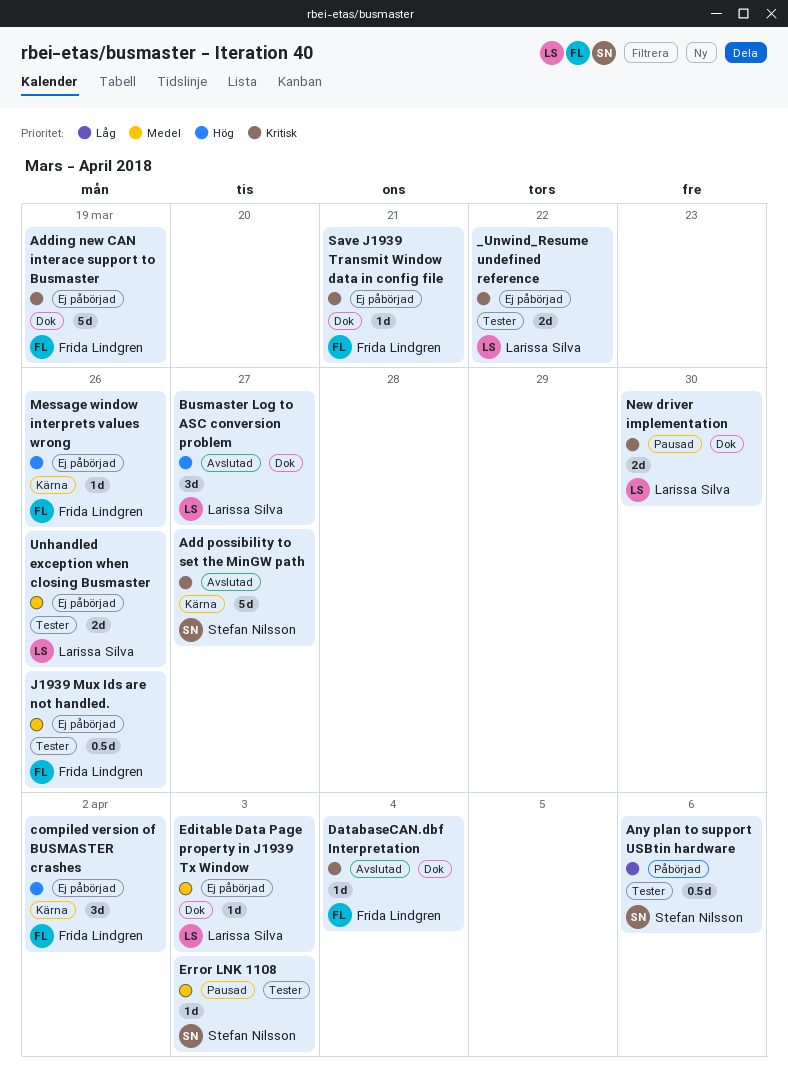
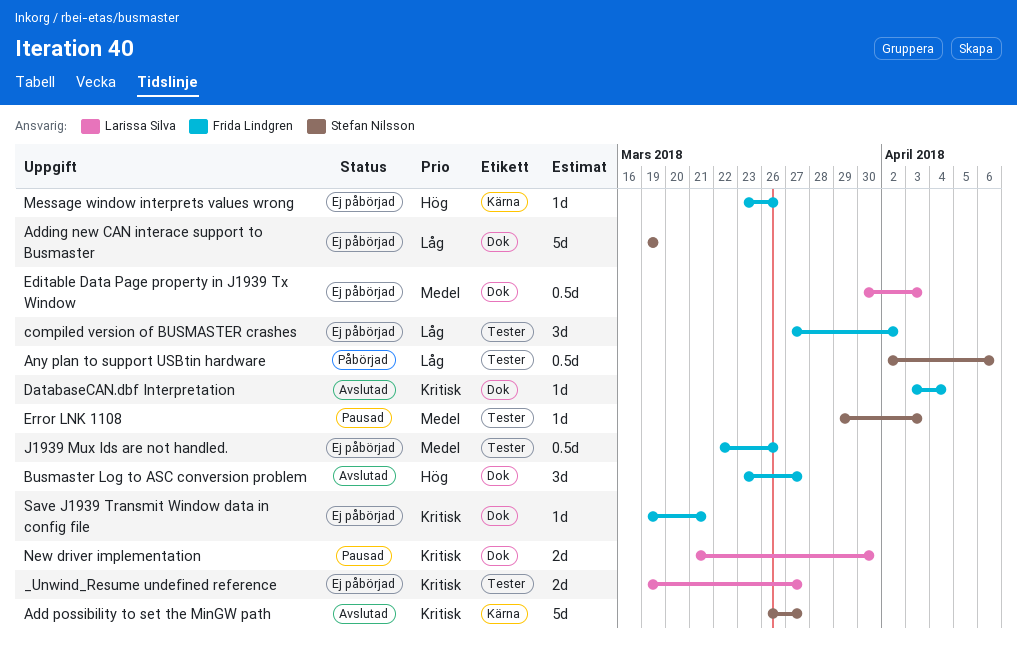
_Unwind_Resume undefined reference, due: Mar 22 -> Mar 27
Adding new CAN interace support to Busmaster, owner: Frida Lindgren -> Stefan Nilsson
Adding new CAN interace support to Busmaster, priority: Kritisk -> Låg
Busmaster Log to ASC conversion problem, owner: Larissa Silva -> Frida Lindgren
compiled version of BUSMASTER crashes, priority: Hög -> Låg
compiled version of BUSMASTER crashes, label: Kärna -> Tester
Editable Data Page property in J1939 Tx Window, estimate: 1d -> 0.5d
Unhandled exception when closing Busmaster: present -> none

